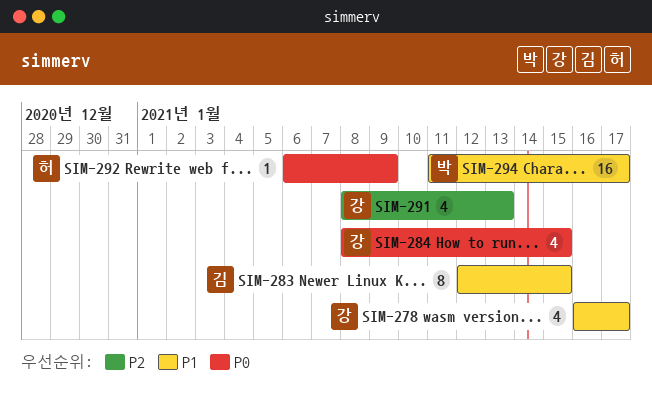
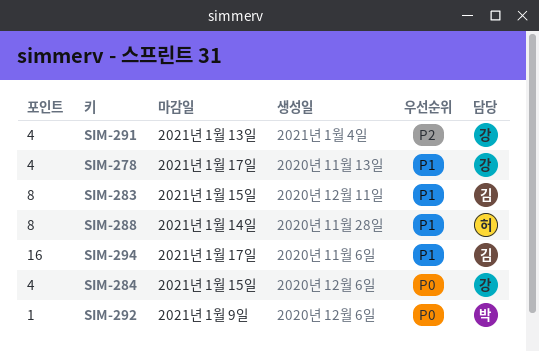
SIM-288: none -> present
SIM-292, owner: 허 -> 박
SIM-294, owner: 박 -> 김

